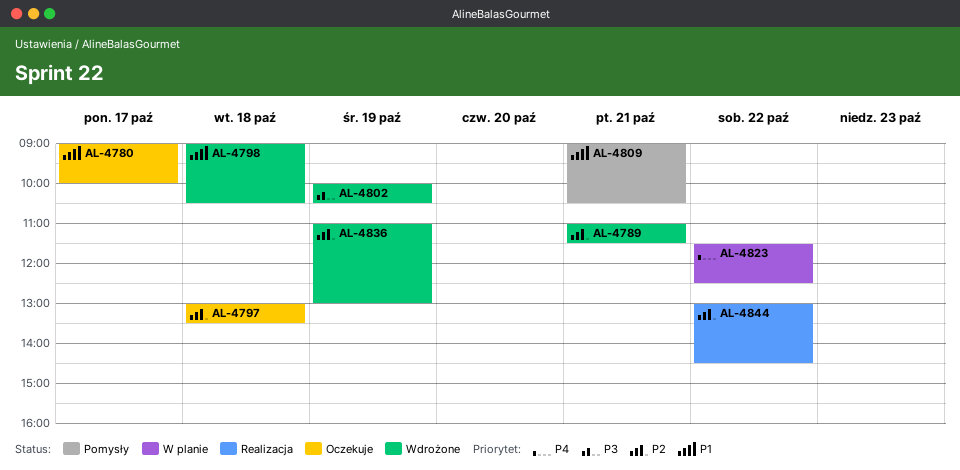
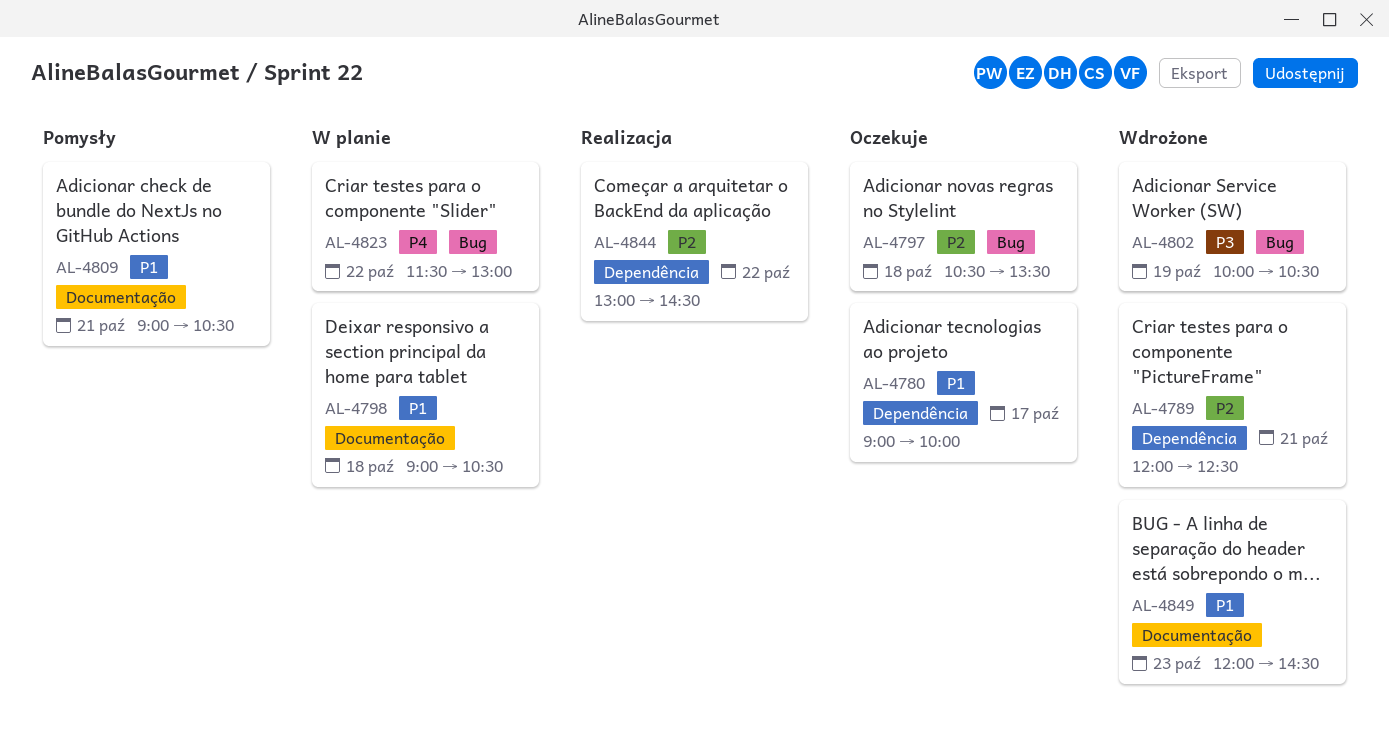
AL-4789, begins: 11:00 -> 12:00
AL-4789, ends: 11:30 -> 12:30
AL-4797, begins: 13:00 -> 10:30
AL-4798, status: Wdrożone -> W planie
AL-4823, ends: 12:30 -> 13:00
AL-4836: present -> none
AL-4849: none -> present

